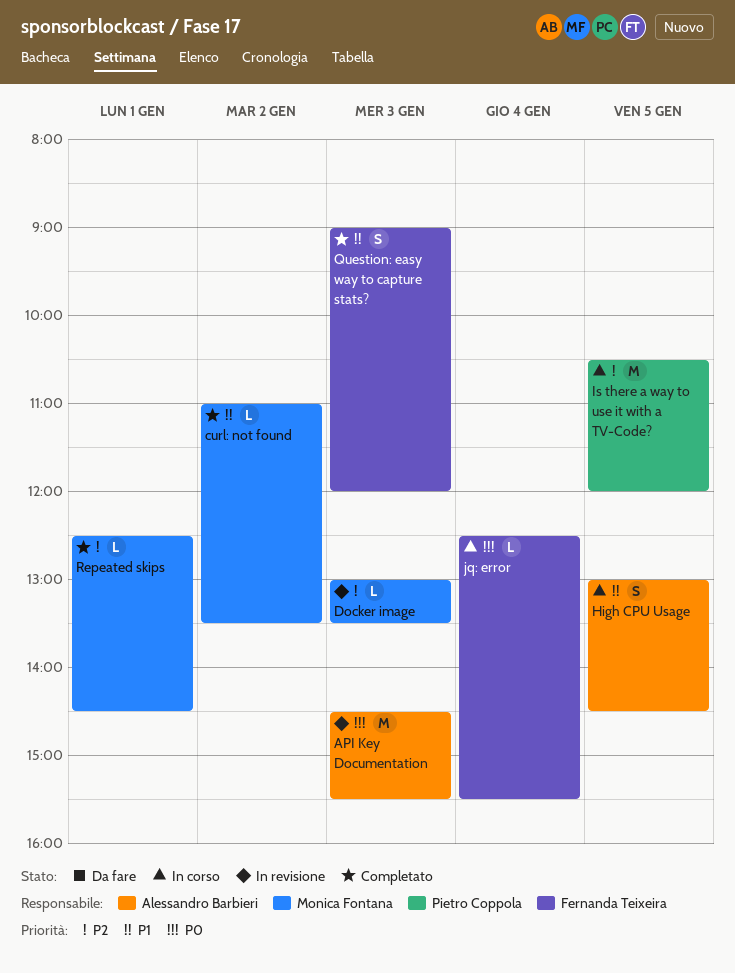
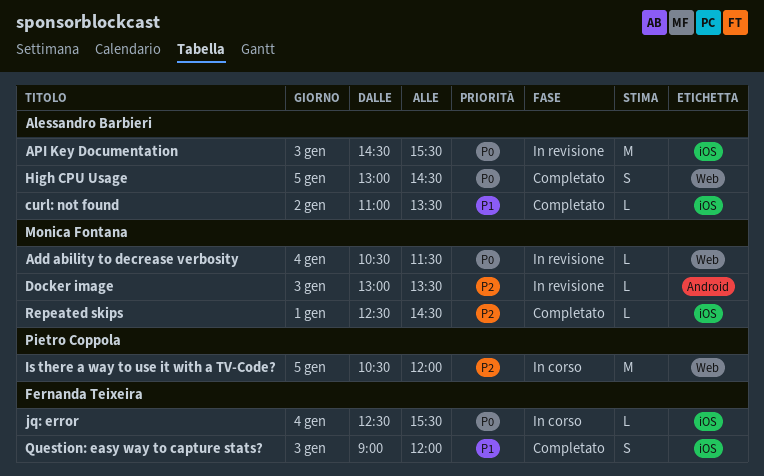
Add ability to decrease verbosity: none -> present
curl: not found, owner: Monica Fontana -> Alessandro Barbieri
High CPU Usage, status: In corso -> Completato
High CPU Usage, priority: P1 -> P0

